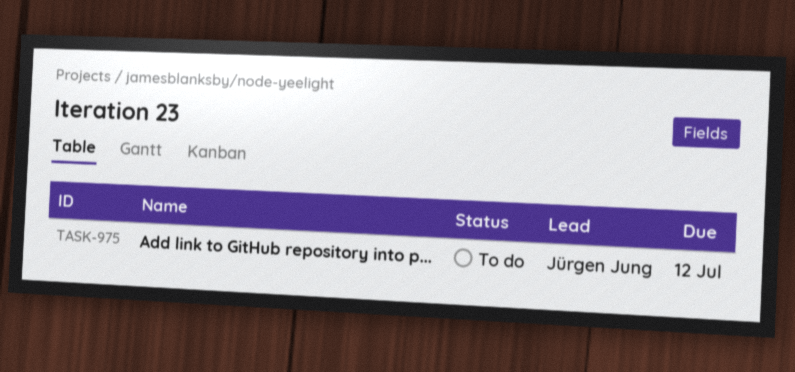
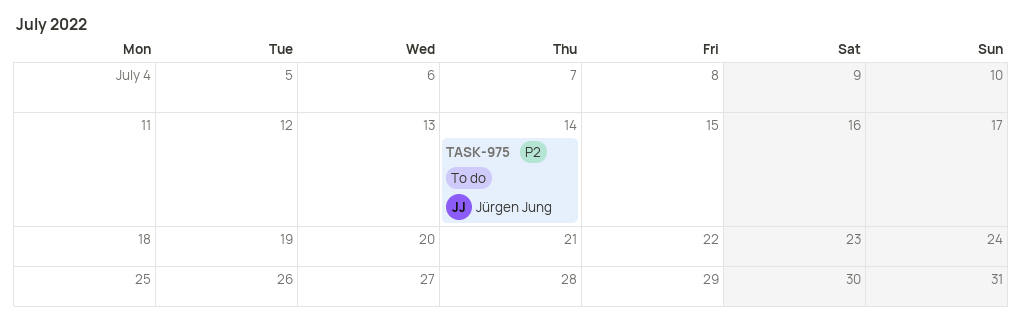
TASK-975, due: Jul 12 -> Jul 14

